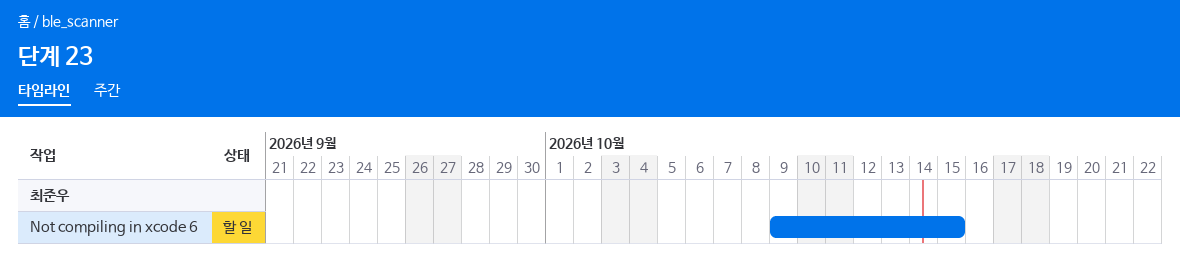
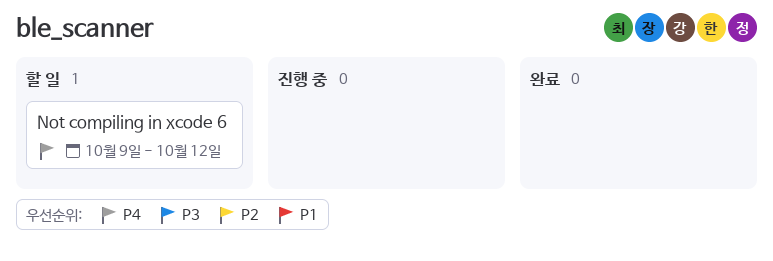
Not compiling in xcode 6, due: Oct 15 -> Oct 12

